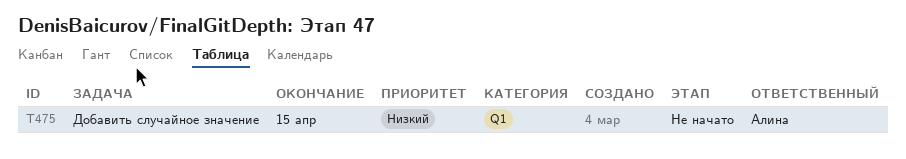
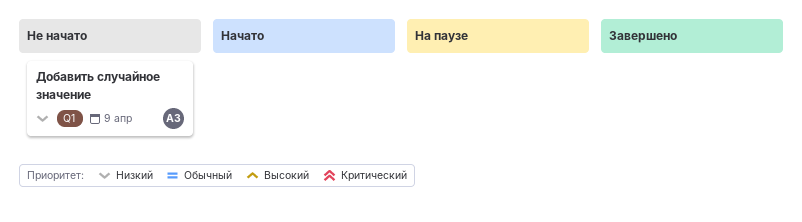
Добавить случайное значение, due: Apr 15 -> Apr 9

